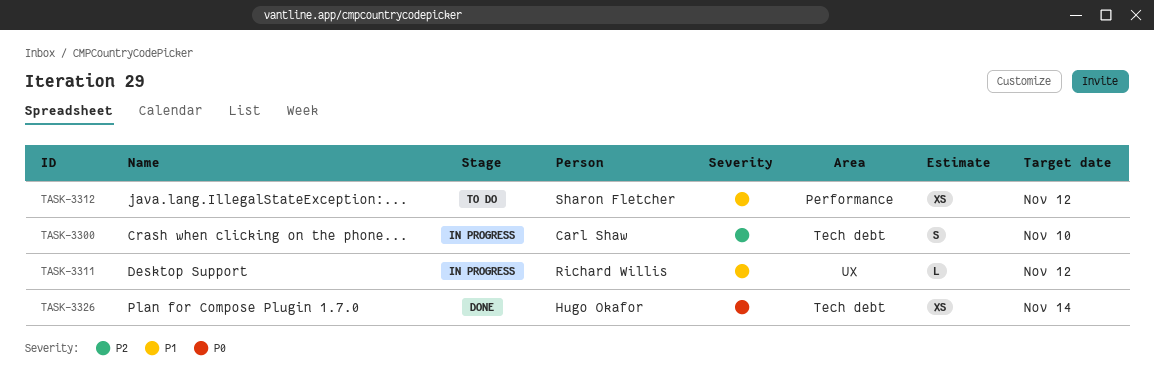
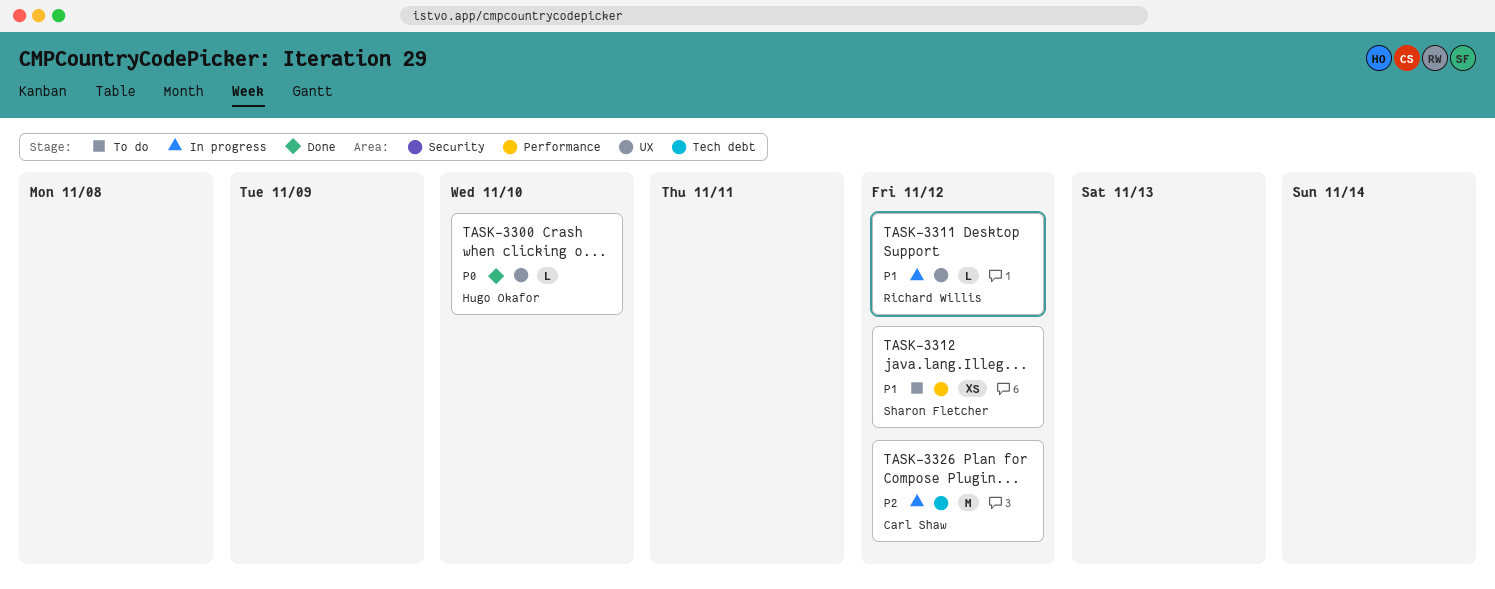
TASK-3300, status: In progress -> Done
TASK-3300, owner: Carl Shaw -> Hugo Okafor
TASK-3300, priority: P2 -> P0
TASK-3300, label: Tech debt -> UX
TASK-3300, estimate: S -> L
TASK-3326, status: Done -> In progress
TASK-3326, owner: Hugo Okafor -> Carl Shaw
TASK-3326, priority: P0 -> P2
TASK-3326, estimate: XS -> M
TASK-3326, due: Nov 14 -> Nov 12

